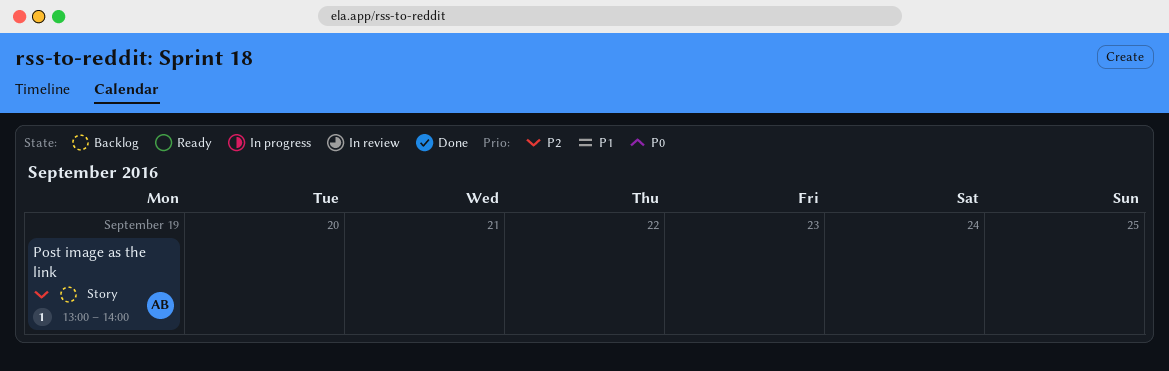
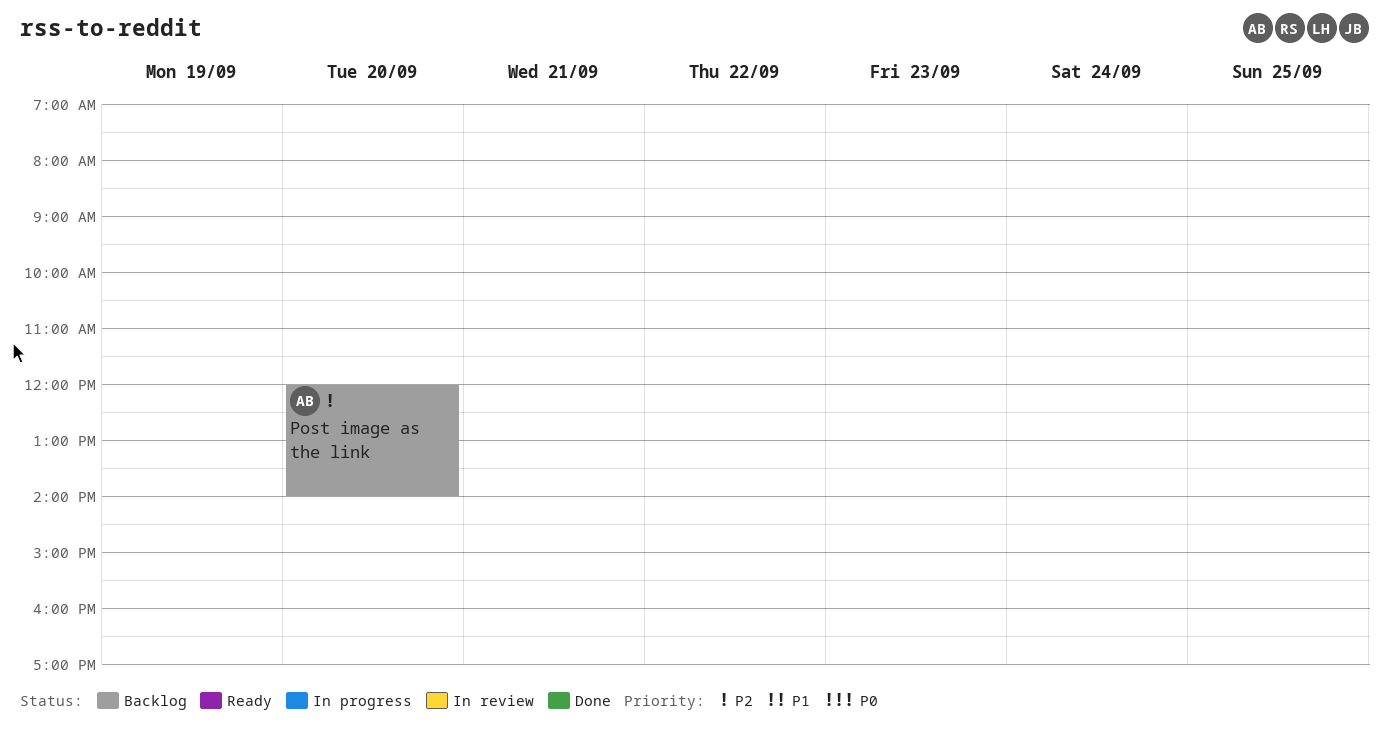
Post image as the link, day: Sep 19 -> Sep 20
Post image as the link, begins: 13:00 -> 12:00

